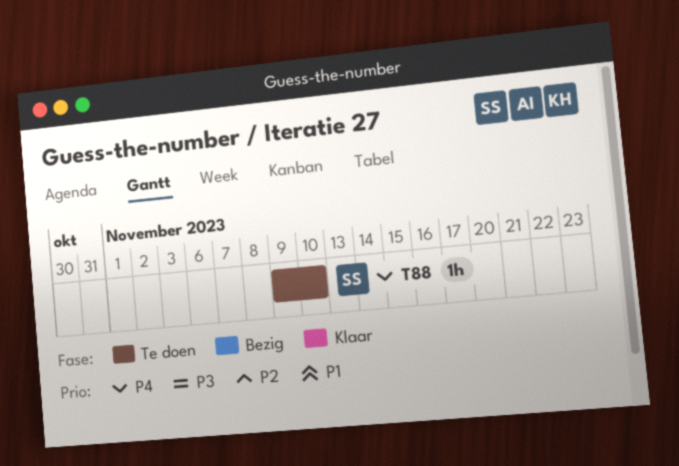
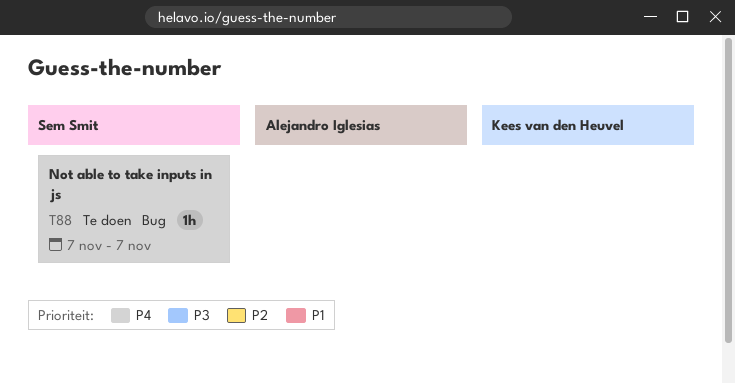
T88, start: Nov 9 -> Nov 7
T88, due: Nov 10 -> Nov 7

